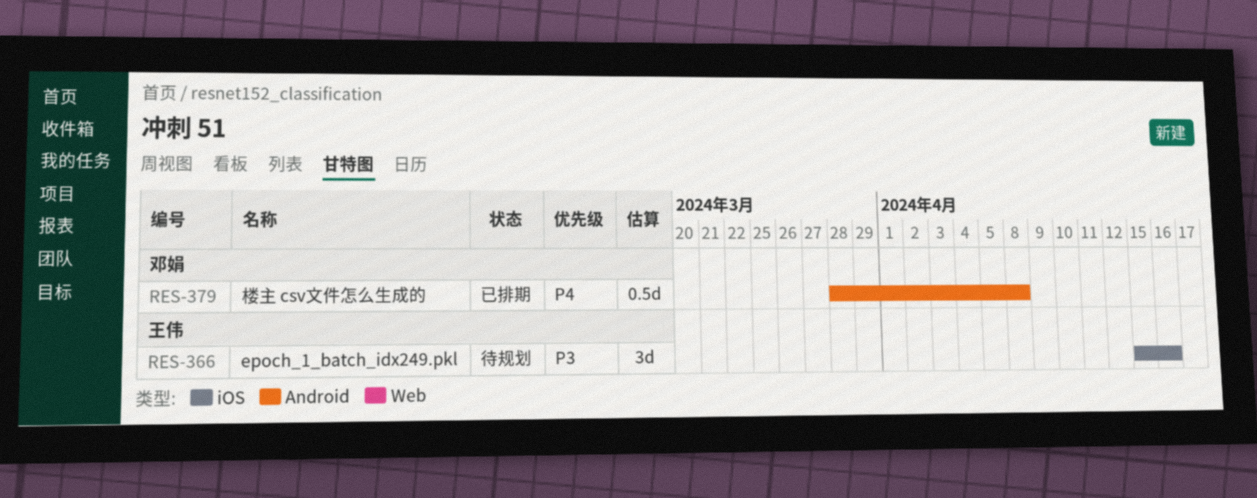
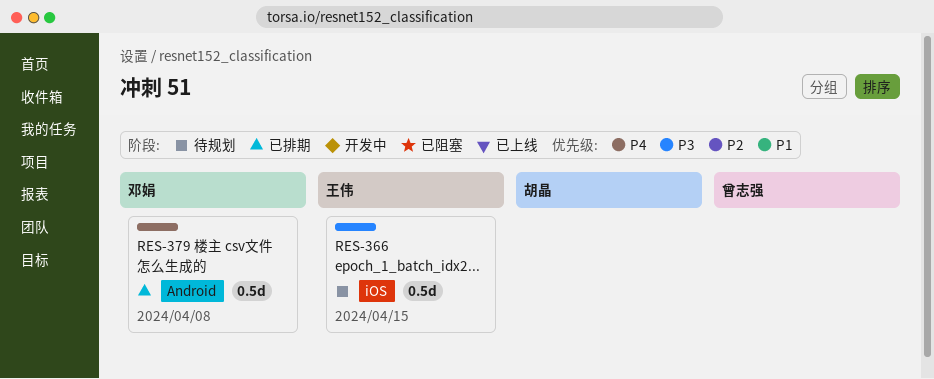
RES-366, estimate: 3d -> 0.5d
RES-366, due: Apr 16 -> Apr 15

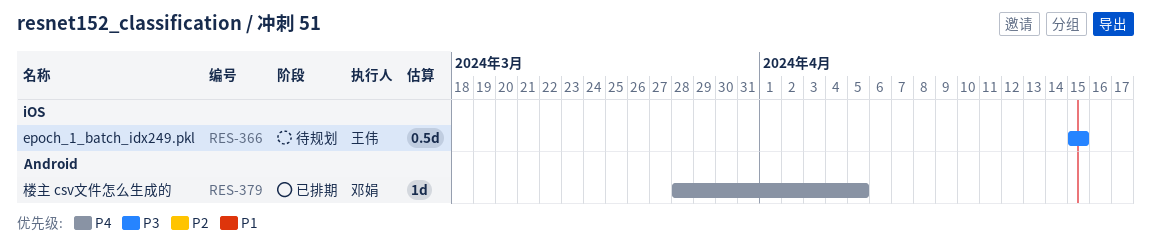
RES-379, estimate: 0.5d -> 1d
RES-379, due: Apr 8 -> Apr 5

